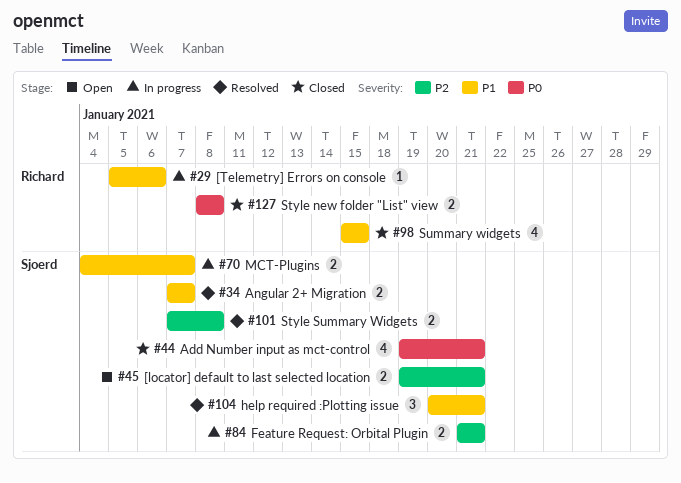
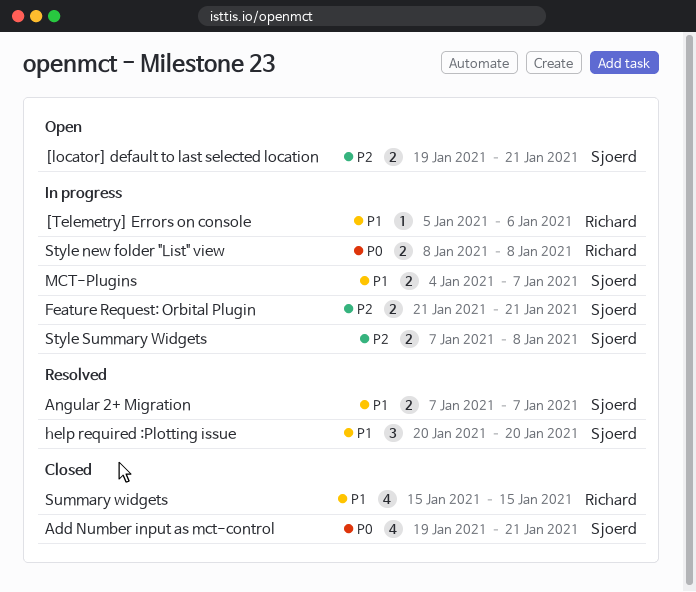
help required :Plotting issue, due: Jan 21 -> Jan 20
Style new folder "List" view, status: Closed -> In progress
Style Summary Widgets, status: Resolved -> In progress

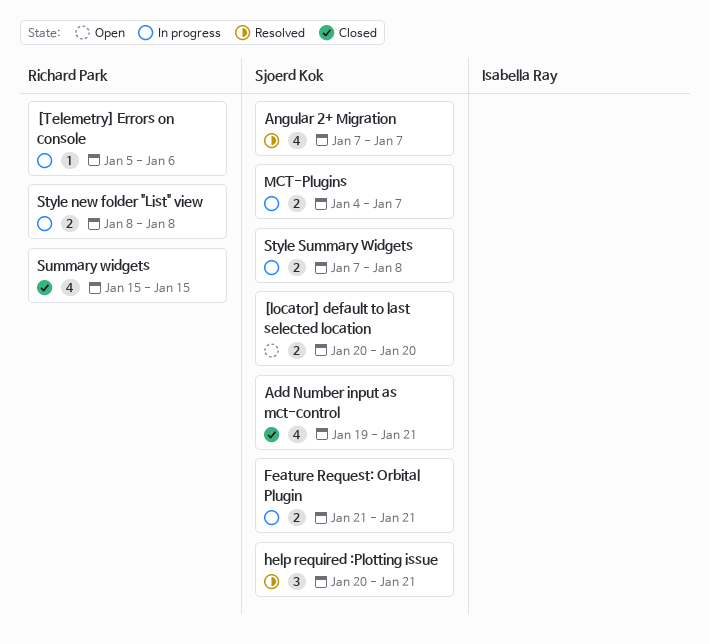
[locator] default to last selected location, start: Jan 19 -> Jan 20
[locator] default to last selected location, due: Jan 21 -> Jan 20
Angular 2+ Migration, estimate: 2 -> 4
help required :Plotting issue, due: Jan 20 -> Jan 21

